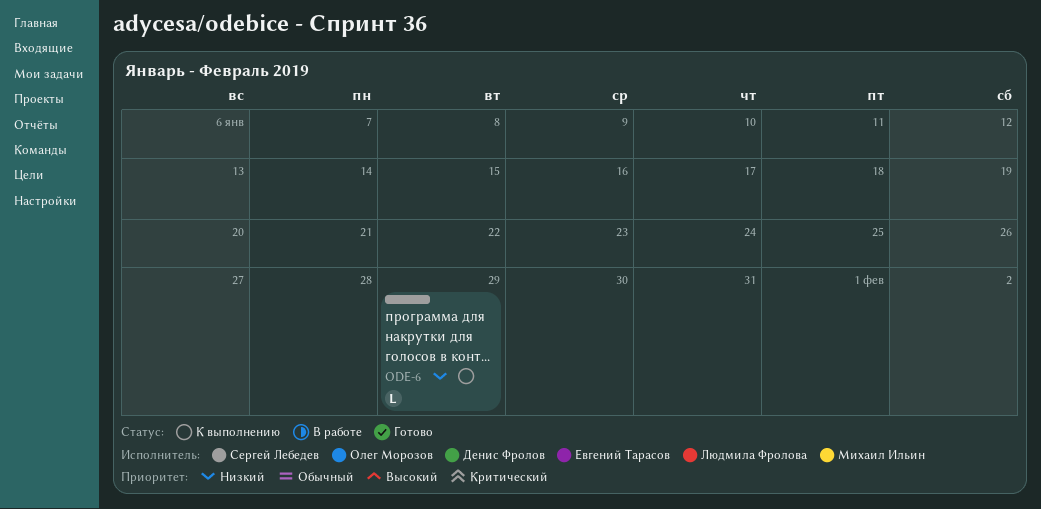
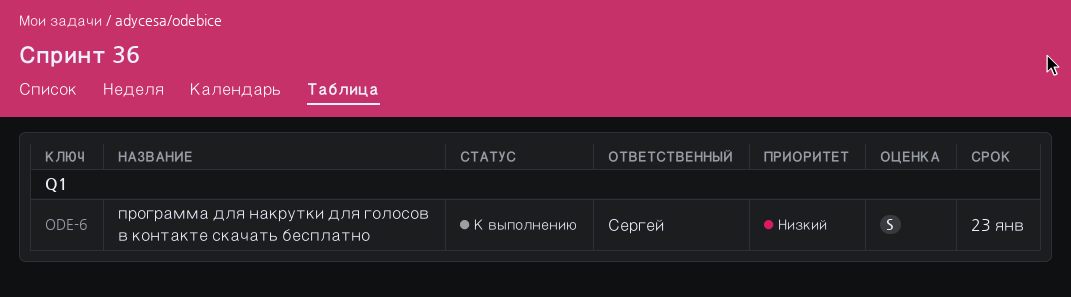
ODE-6, estimate: L -> S
ODE-6, due: Jan 29 -> Jan 23

